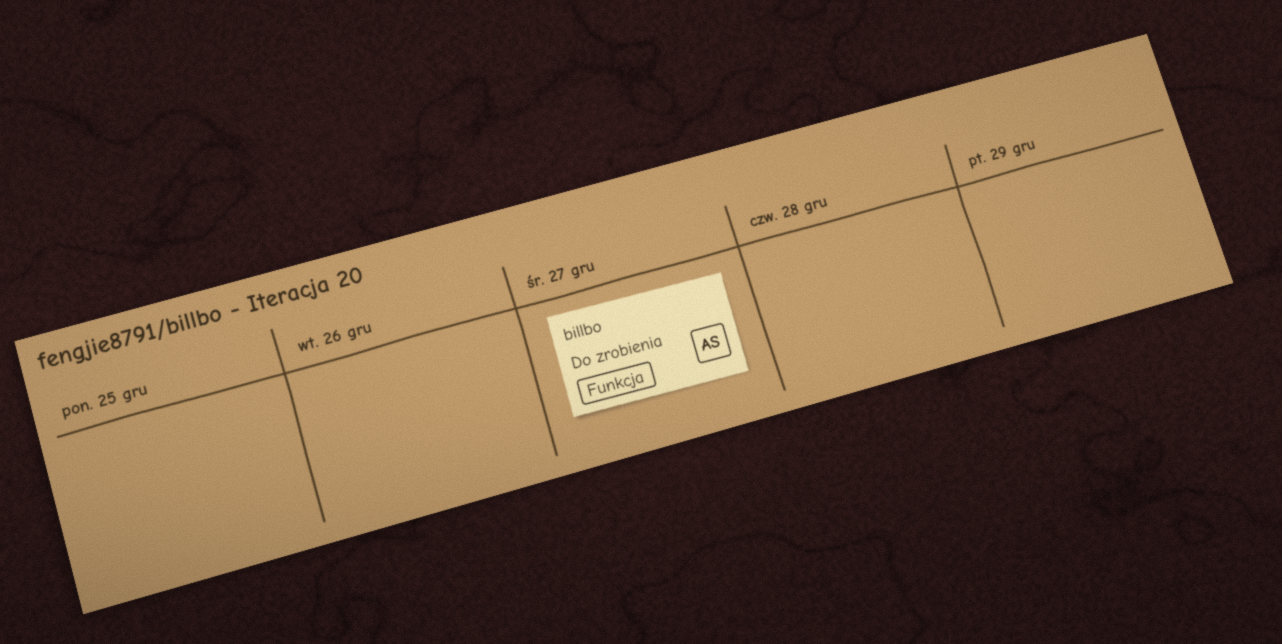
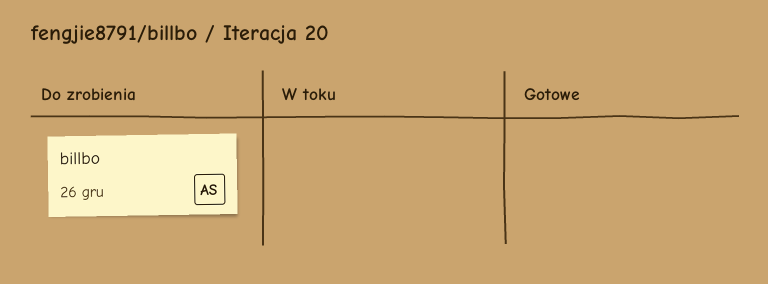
billbo, due: Dec 27 -> Dec 26

